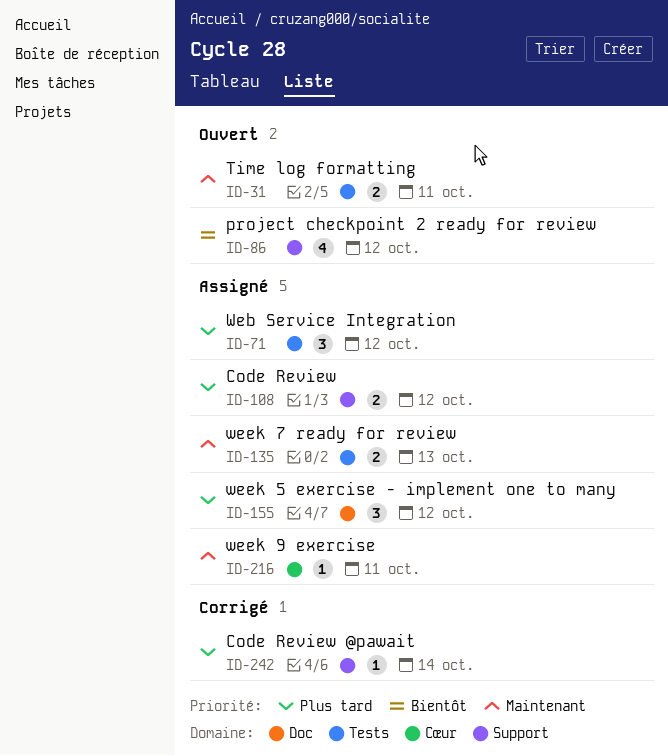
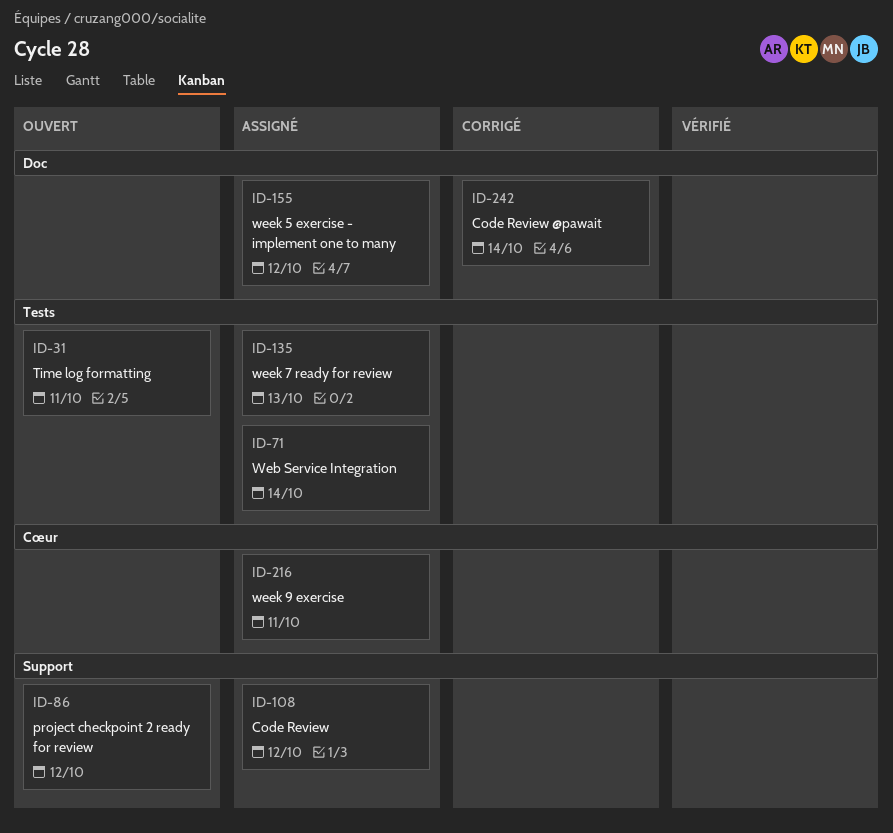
ID-71, due: Oct 12 -> Oct 14
ID-242, label: Support -> Doc

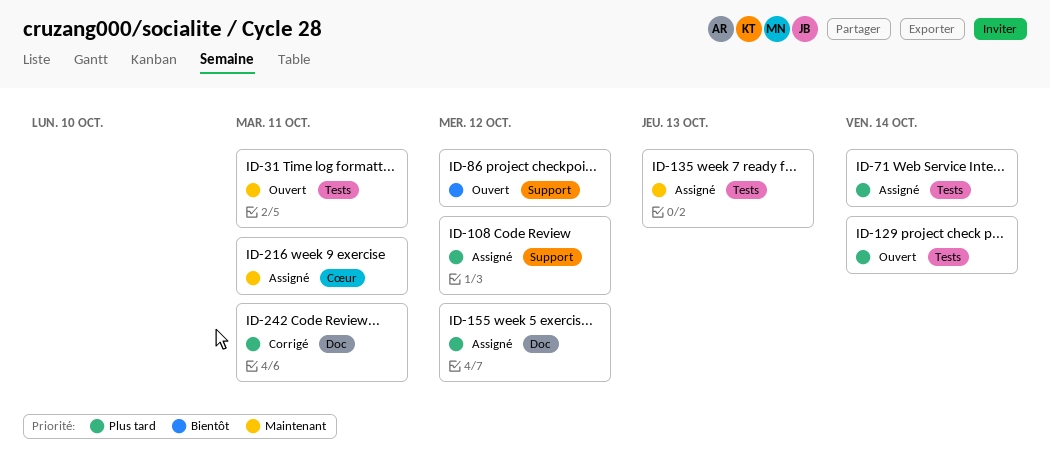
ID-129: none -> present
ID-242, due: Oct 14 -> Oct 11

